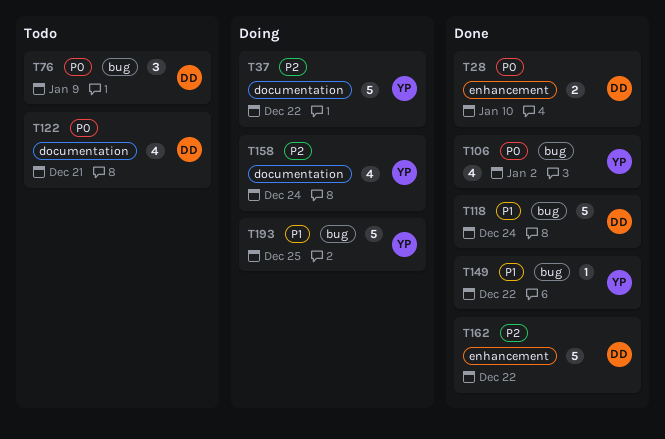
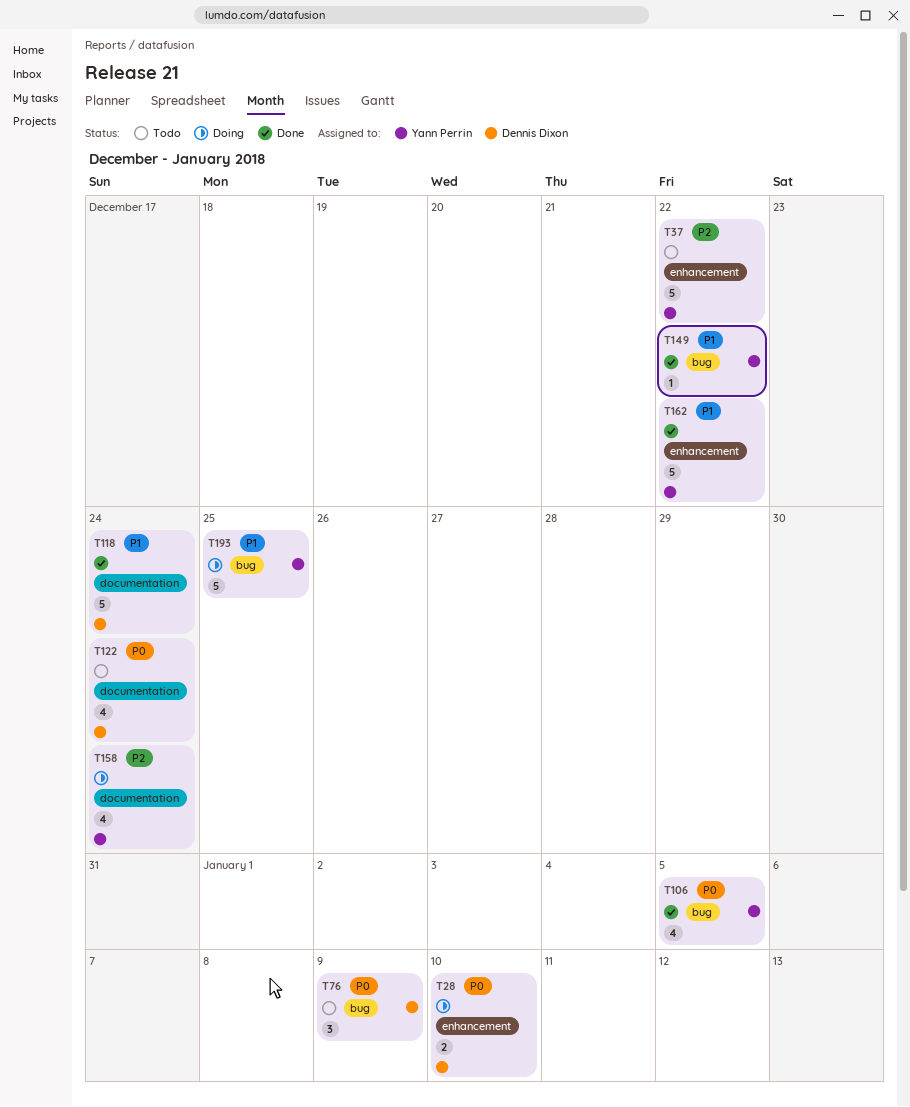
T28, status: Done -> Doing
T37, status: Doing -> Todo
T37, label: documentation -> enhancement
T106, due: Jan 2 -> Jan 5
T118, label: bug -> documentation
T122, due: Dec 21 -> Dec 24
T162, owner: Dennis Dixon -> Yann Perrin
T162, priority: P2 -> P1

